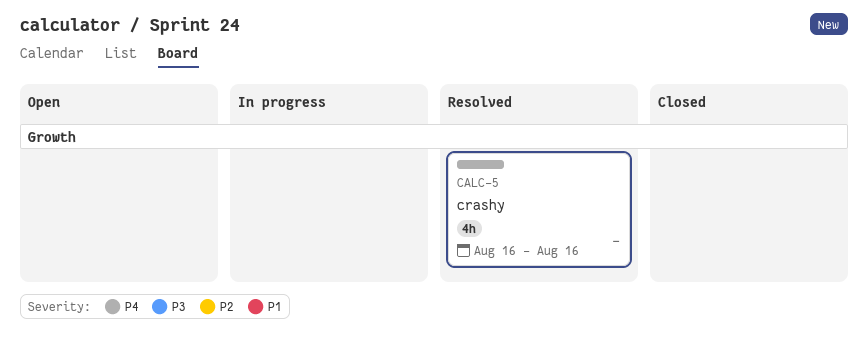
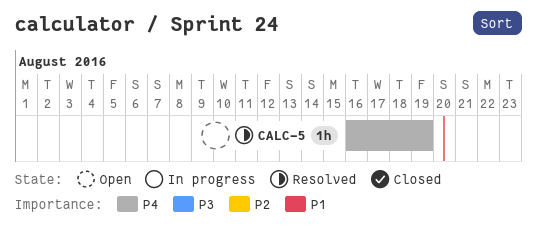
CALC-5, estimate: 4h -> 1h
CALC-5, due: Aug 16 -> Aug 19

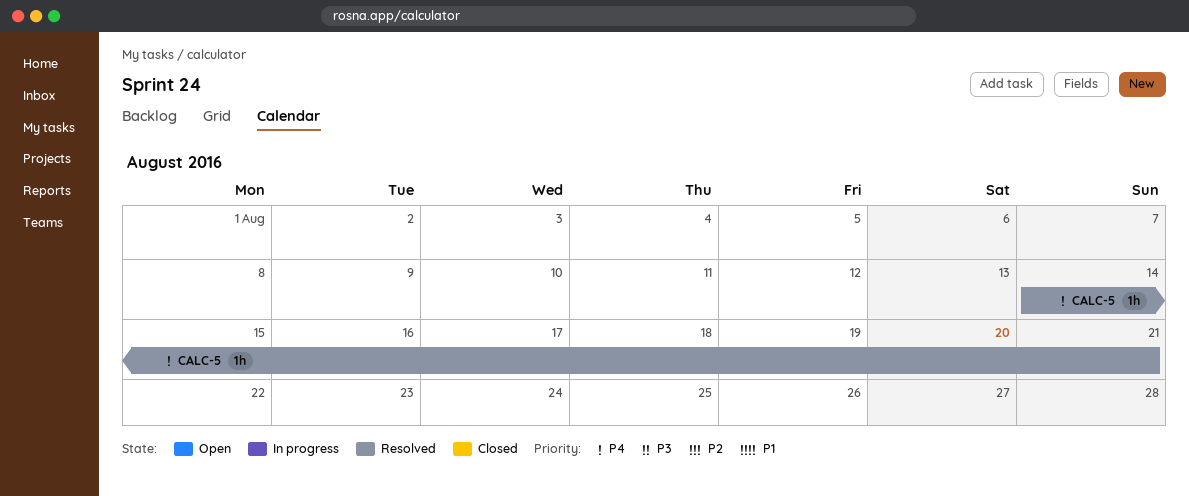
CALC-5, start: Aug 16 -> Aug 14
CALC-5, due: Aug 19 -> Aug 21

